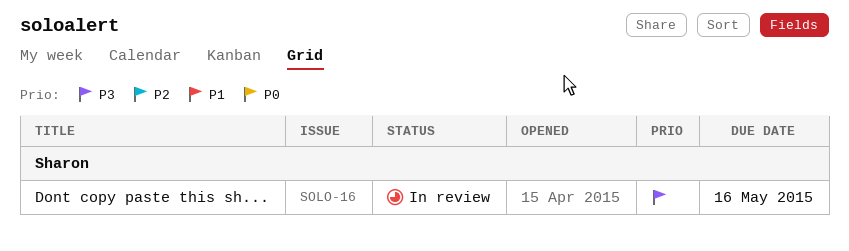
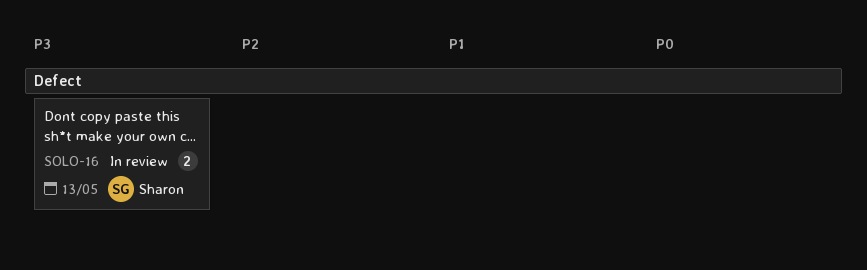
SOLO-16, due: May 16 -> May 13

